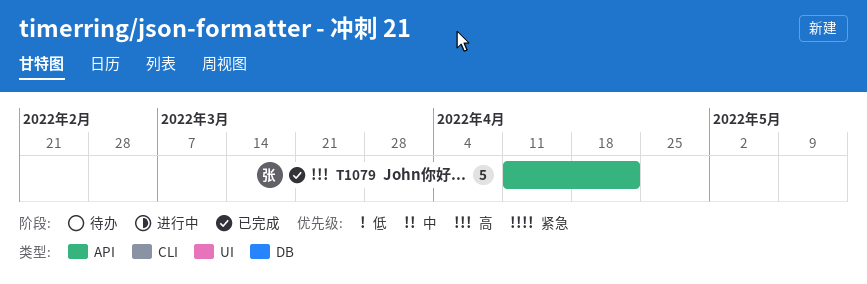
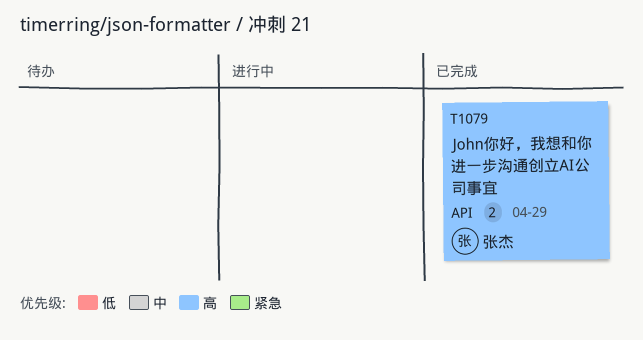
T1079, estimate: 5 -> 2
T1079, due: Apr 22 -> Apr 29

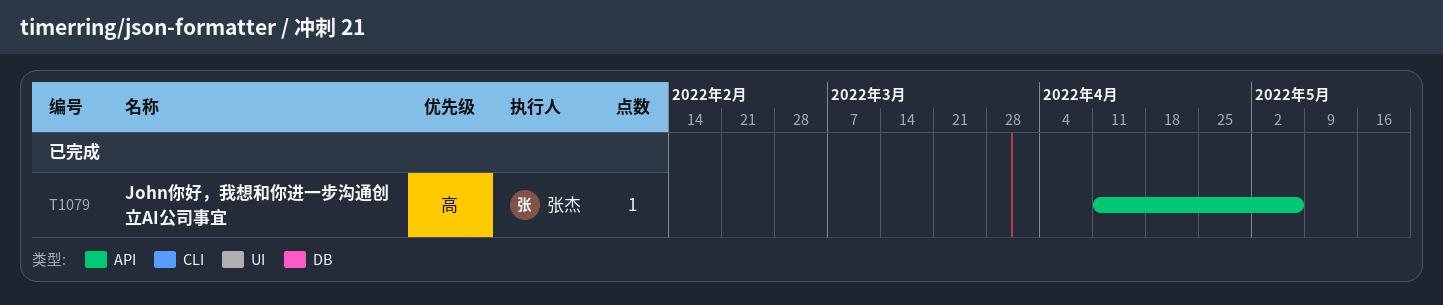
T1079, estimate: 2 -> 1
T1079, due: Apr 29 -> May 6

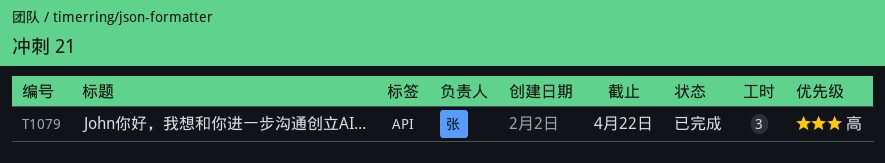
T1079, estimate: 1 -> 3
T1079, due: May 6 -> Apr 22

